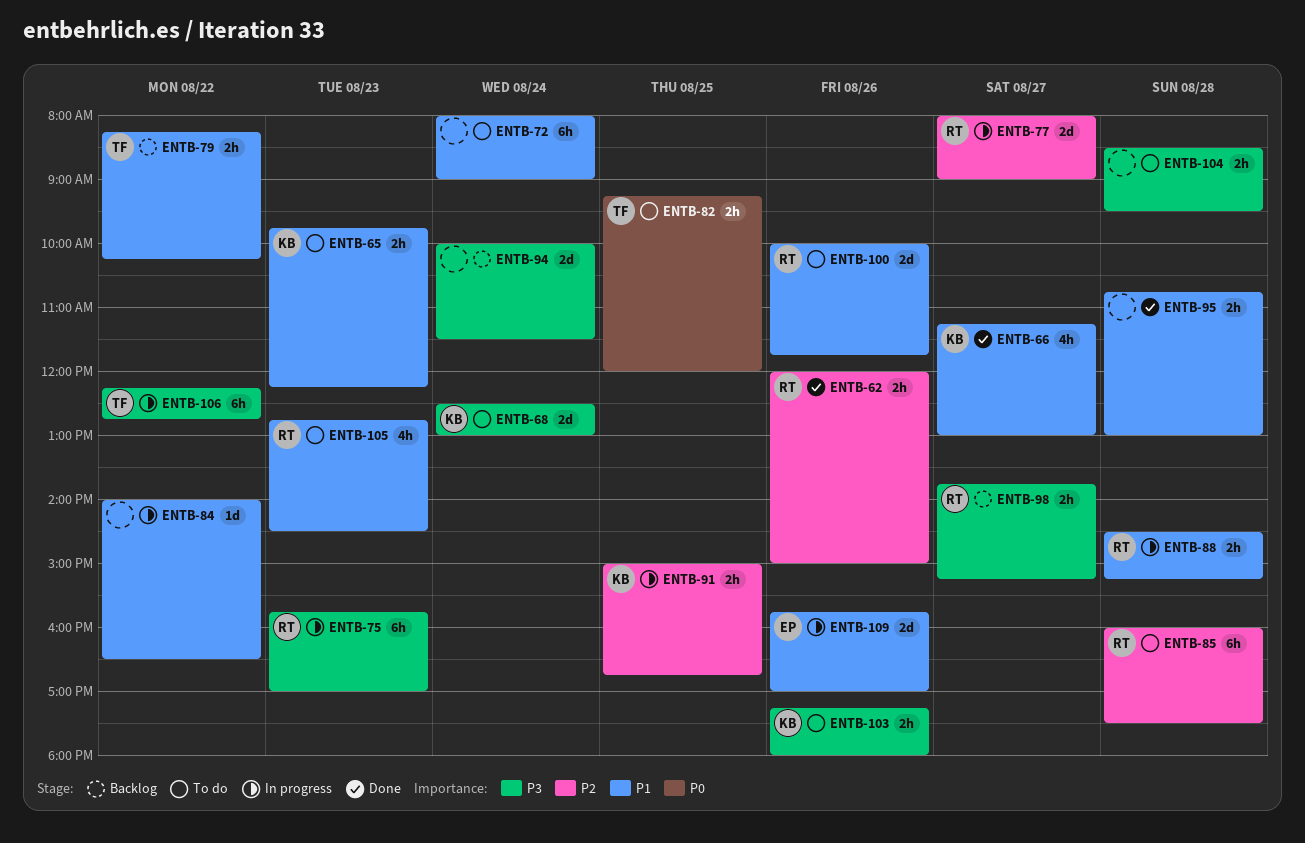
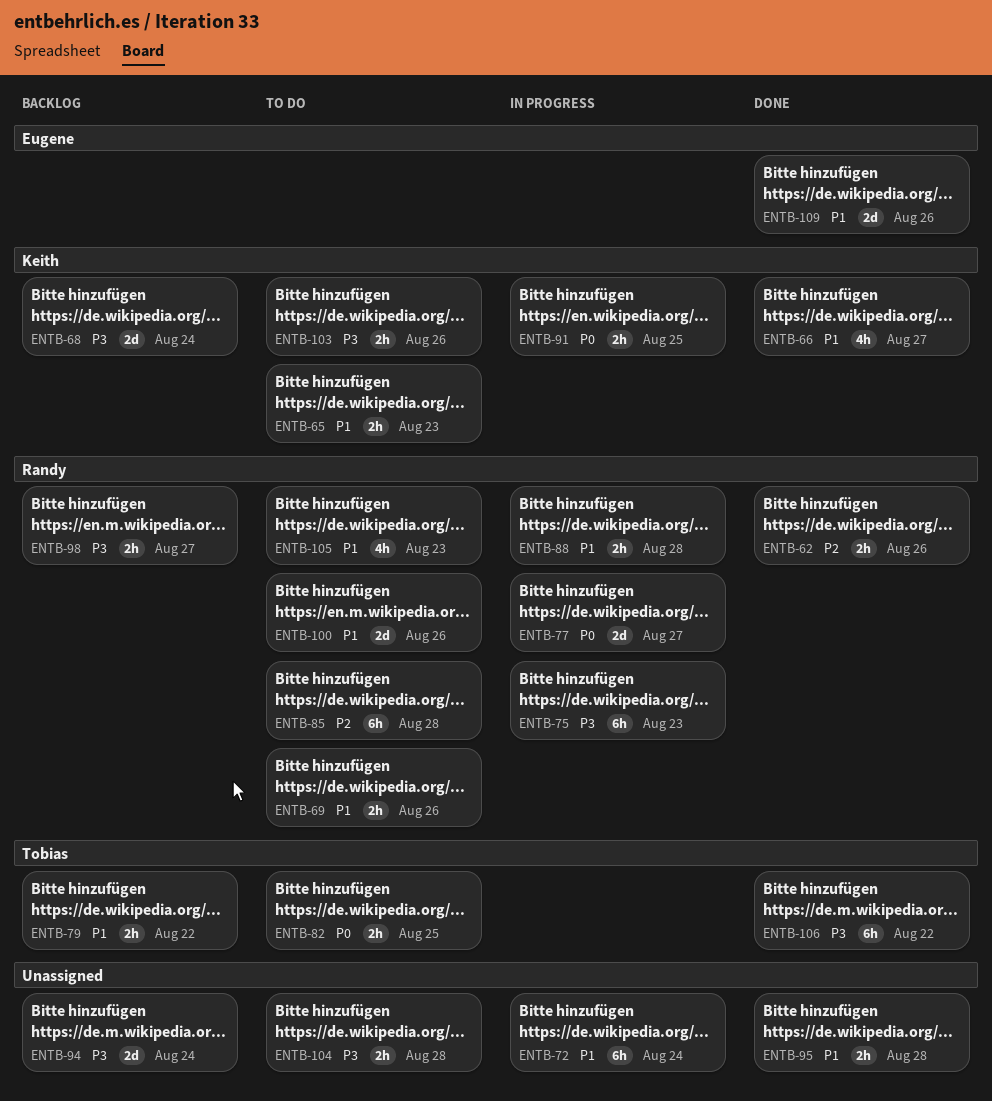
ENTB-68, status: To do -> Backlog
ENTB-69: none -> present
ENTB-72, status: To do -> In progress
ENTB-77, priority: P2 -> P0
ENTB-84: present -> none
ENTB-91, priority: P2 -> P0
ENTB-106, status: In progress -> Done
ENTB-109, status: In progress -> Done

